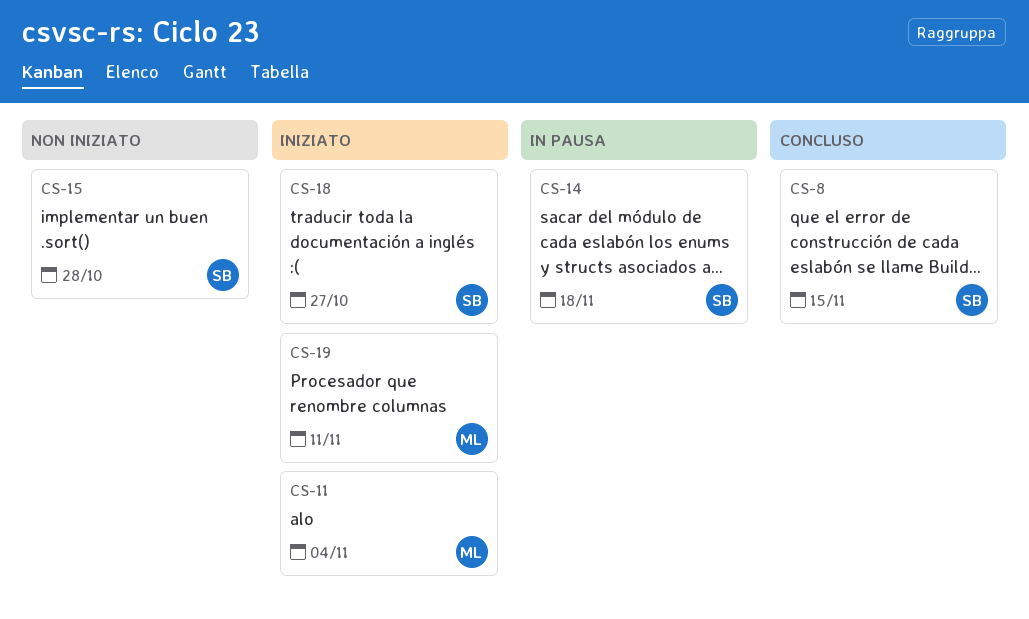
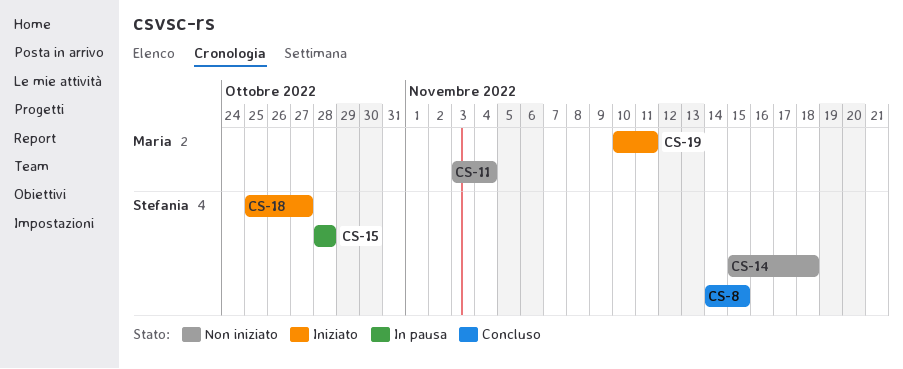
CS-11, status: Iniziato -> Non iniziato
CS-14, status: In pausa -> Non iniziato
CS-15, status: Non iniziato -> In pausa

